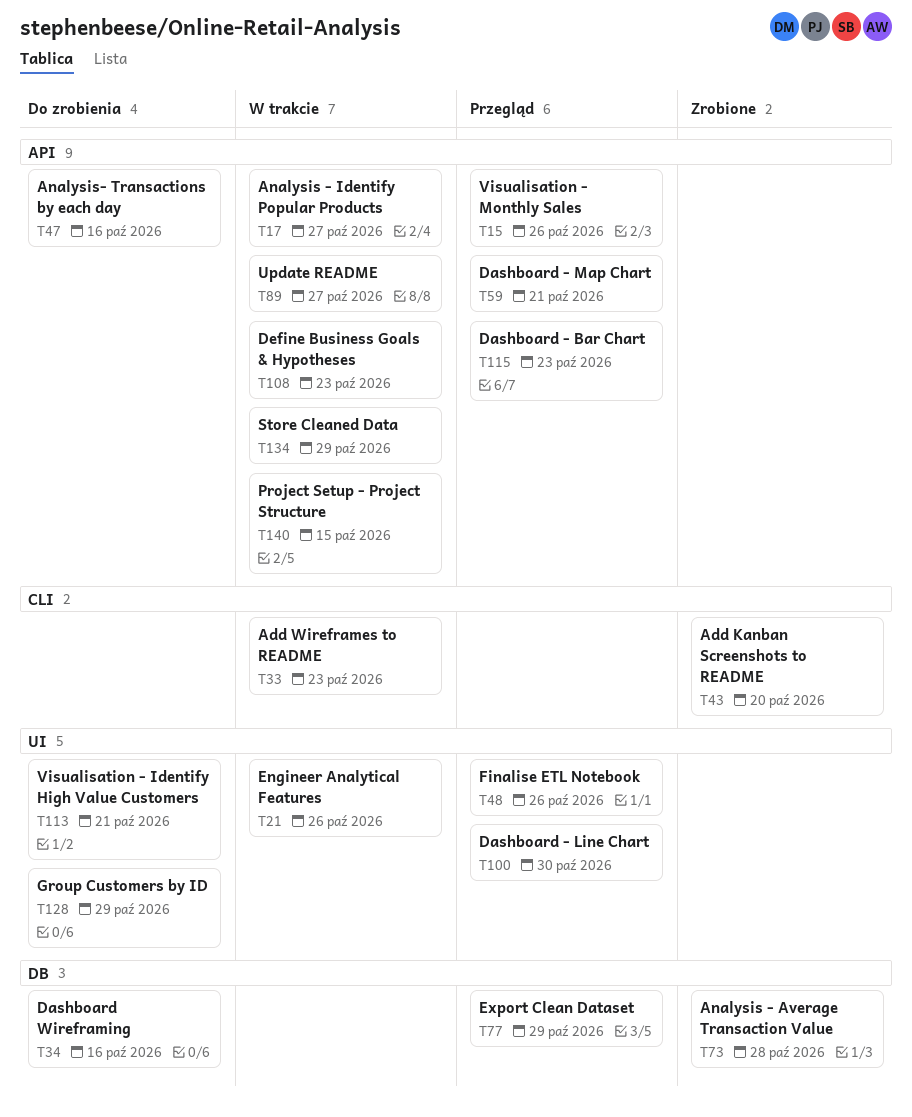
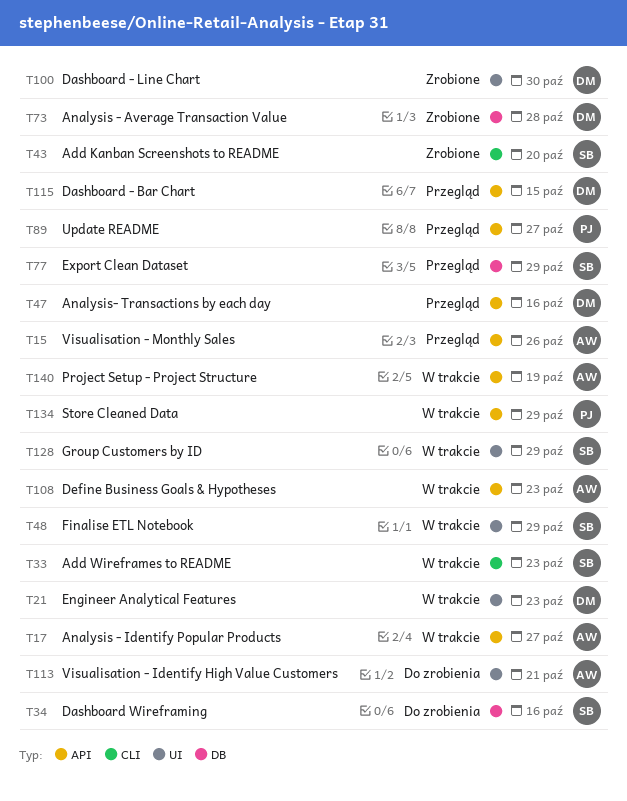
T21, due: Oct 26 -> Oct 23
T47, status: Do zrobienia -> Przegląd
T48, status: Przegląd -> W trakcie
T48, due: Oct 26 -> Oct 29
T59: present -> none
T89, status: W trakcie -> Przegląd
T100, status: Przegląd -> Zrobione
T115, due: Oct 23 -> Oct 15
T128, status: Do zrobienia -> W trakcie
T140, due: Oct 15 -> Oct 19

